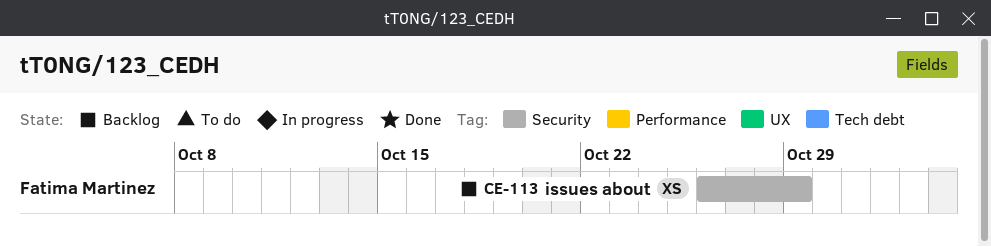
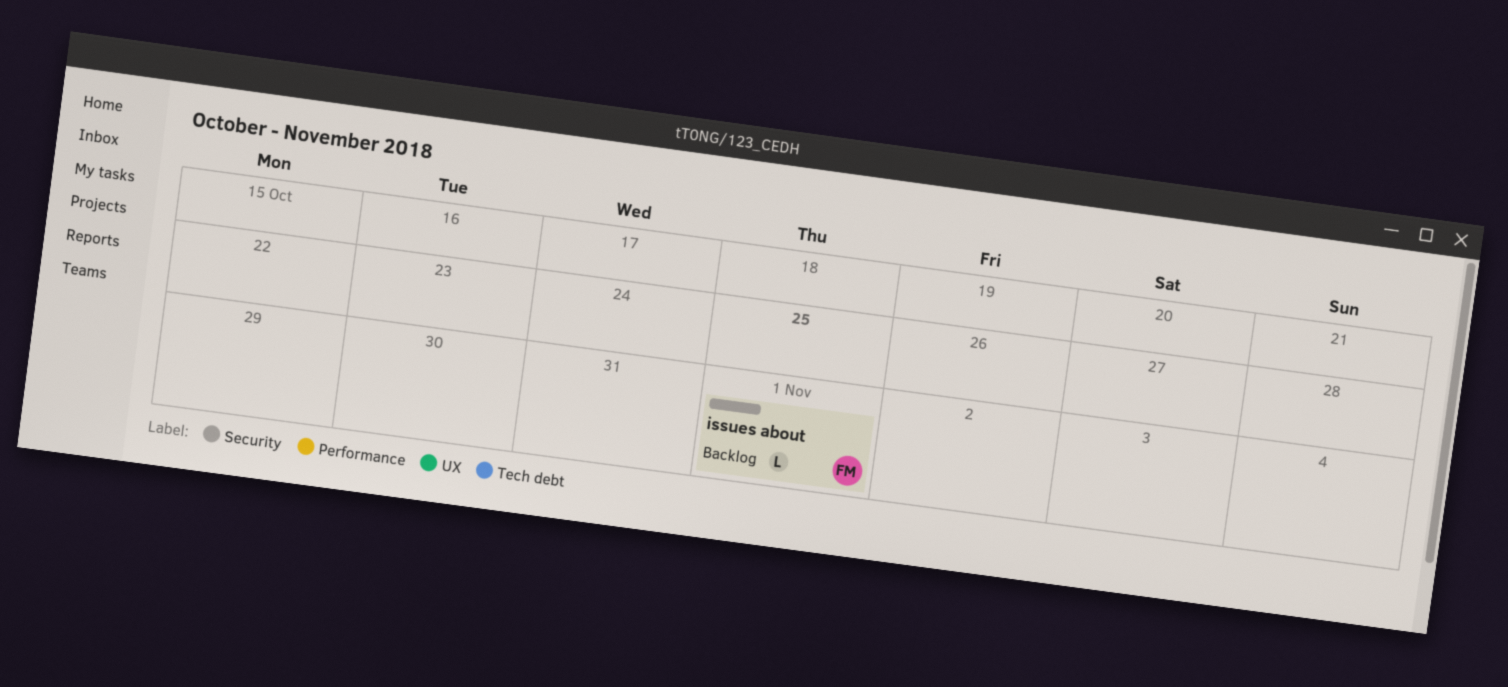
issues about, estimate: XS -> L
issues about, due: Oct 29 -> Nov 1

